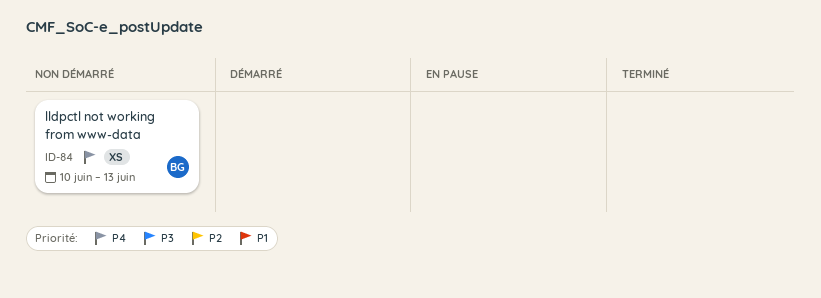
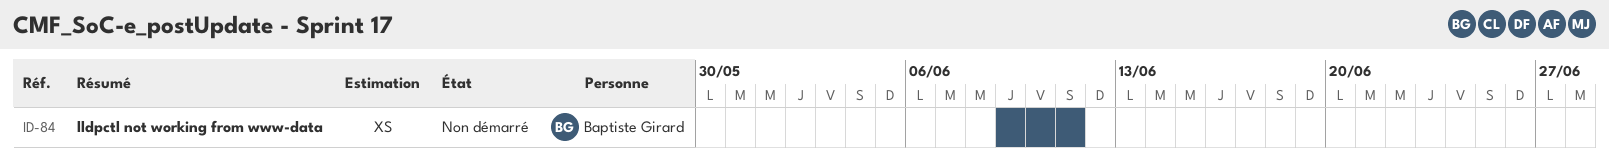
ID-84, start: Jun 10 -> Jun 9
ID-84, due: Jun 13 -> Jun 11

